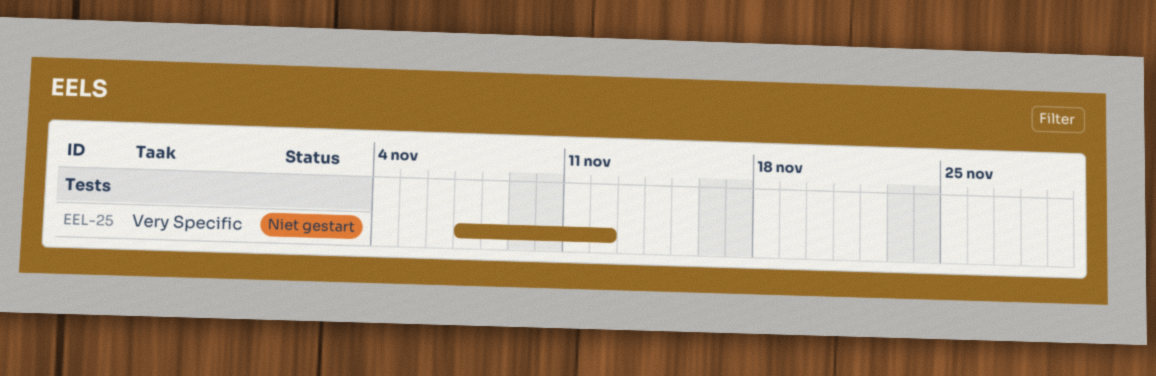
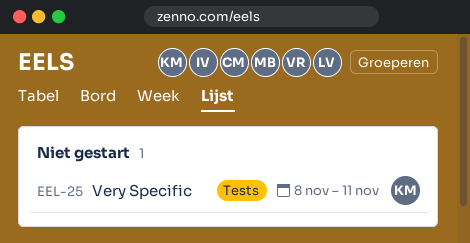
EEL-25, start: Nov 7 -> Nov 8
EEL-25, due: Nov 12 -> Nov 11

